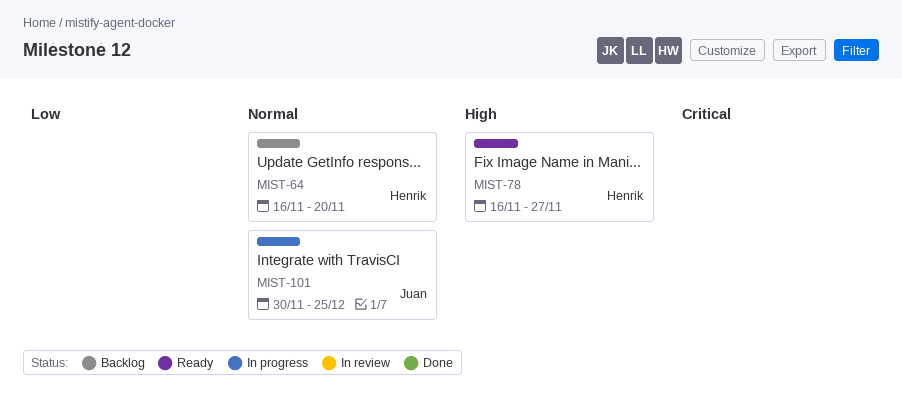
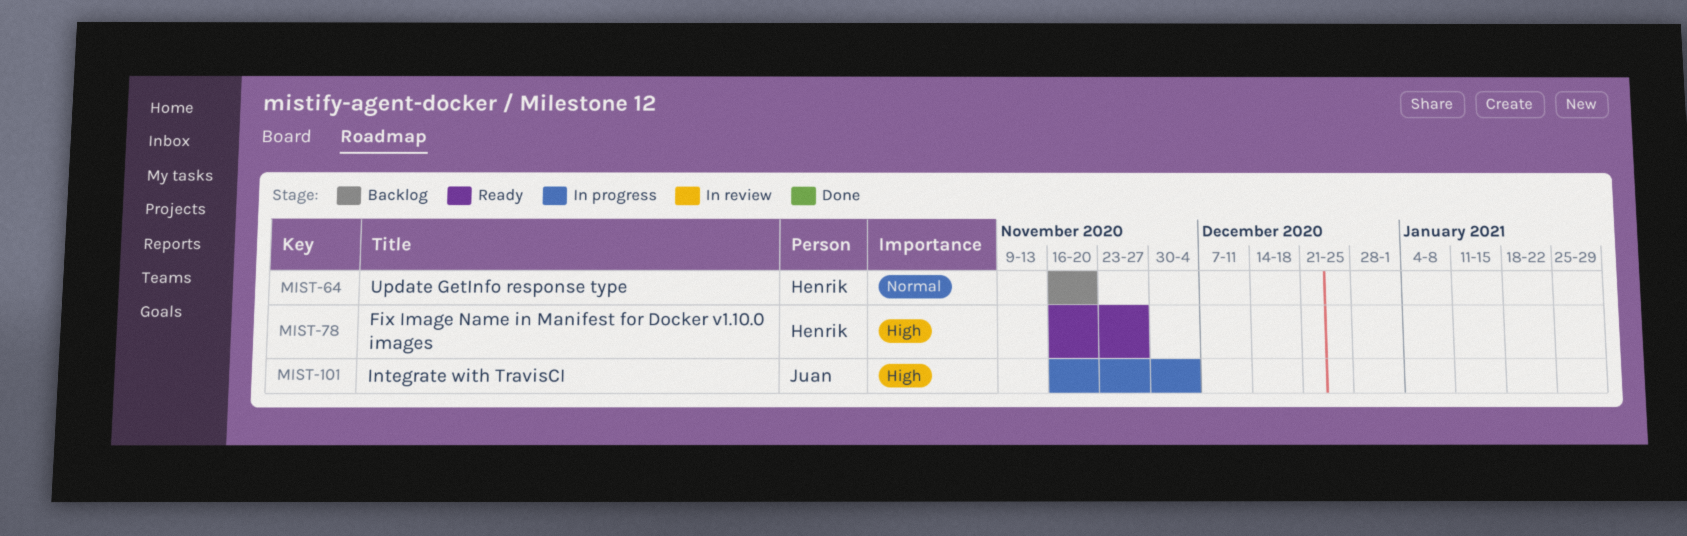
MIST-101, priority: Normal -> High
MIST-101, start: Nov 30 -> Nov 16
MIST-101, due: Dec 25 -> Dec 4

